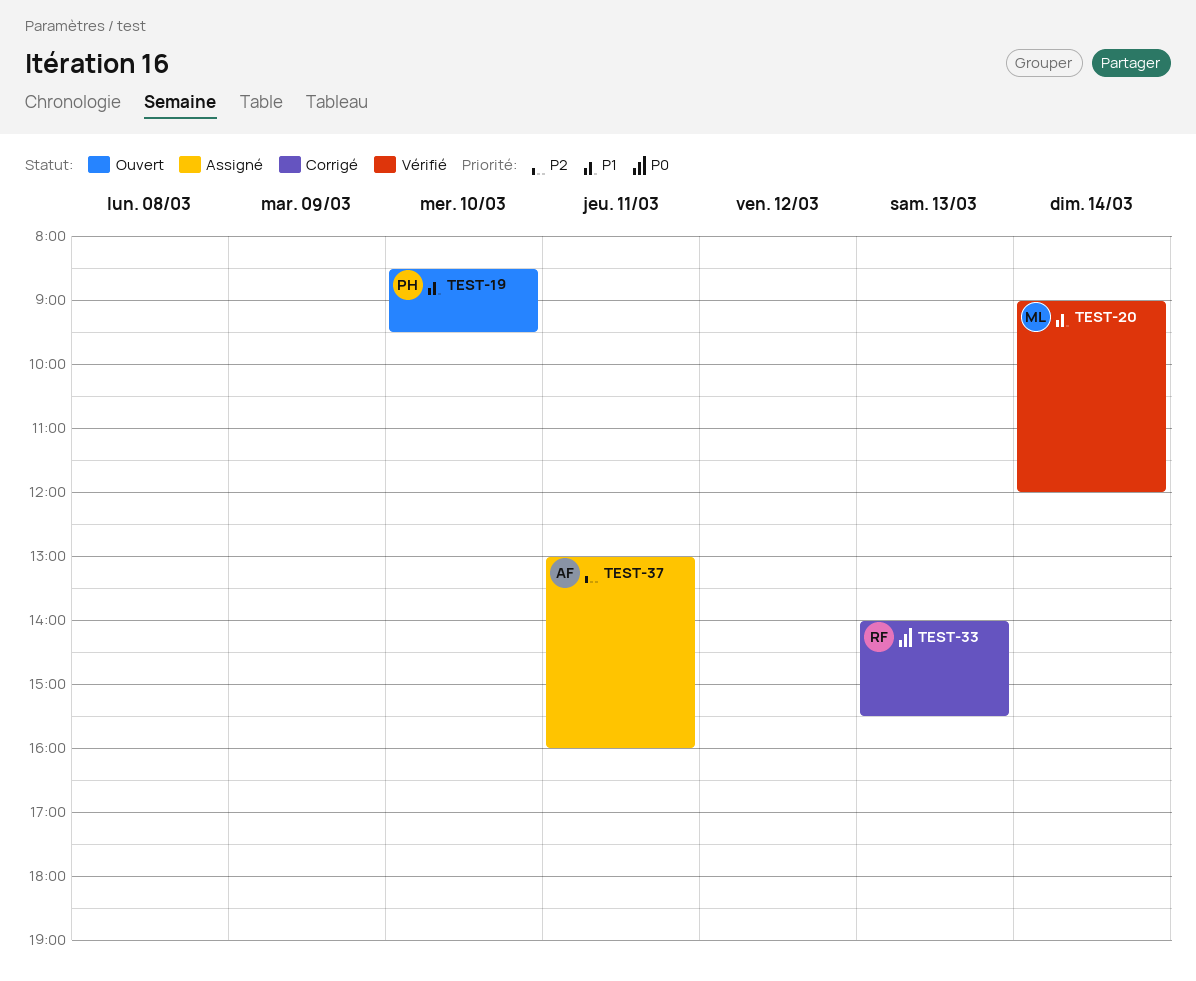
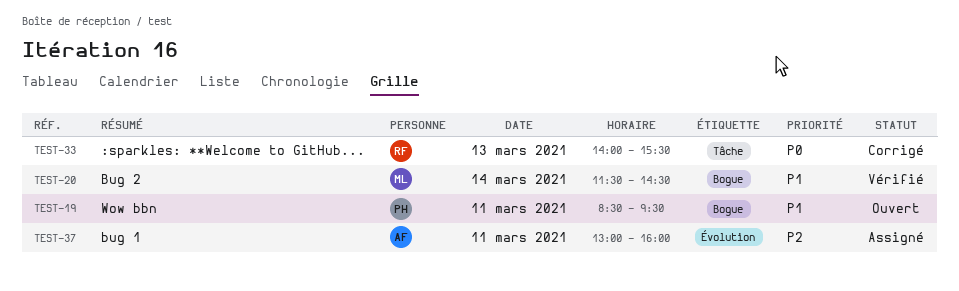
TEST-19, day: Mar 10 -> Mar 11
TEST-20, begins: 09:00 -> 11:30
TEST-20, ends: 12:00 -> 14:30

